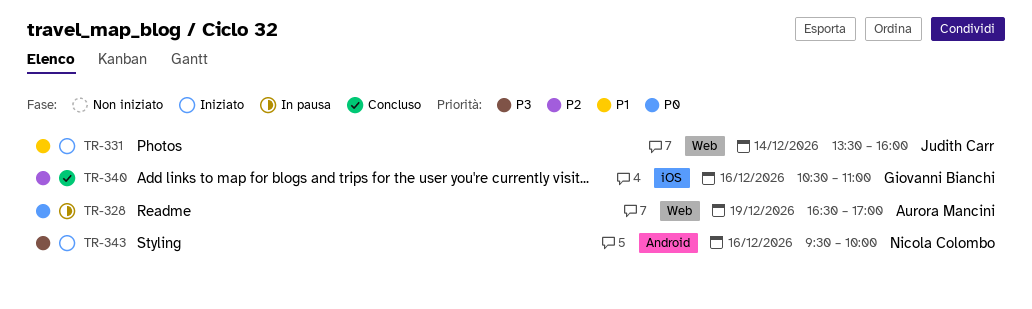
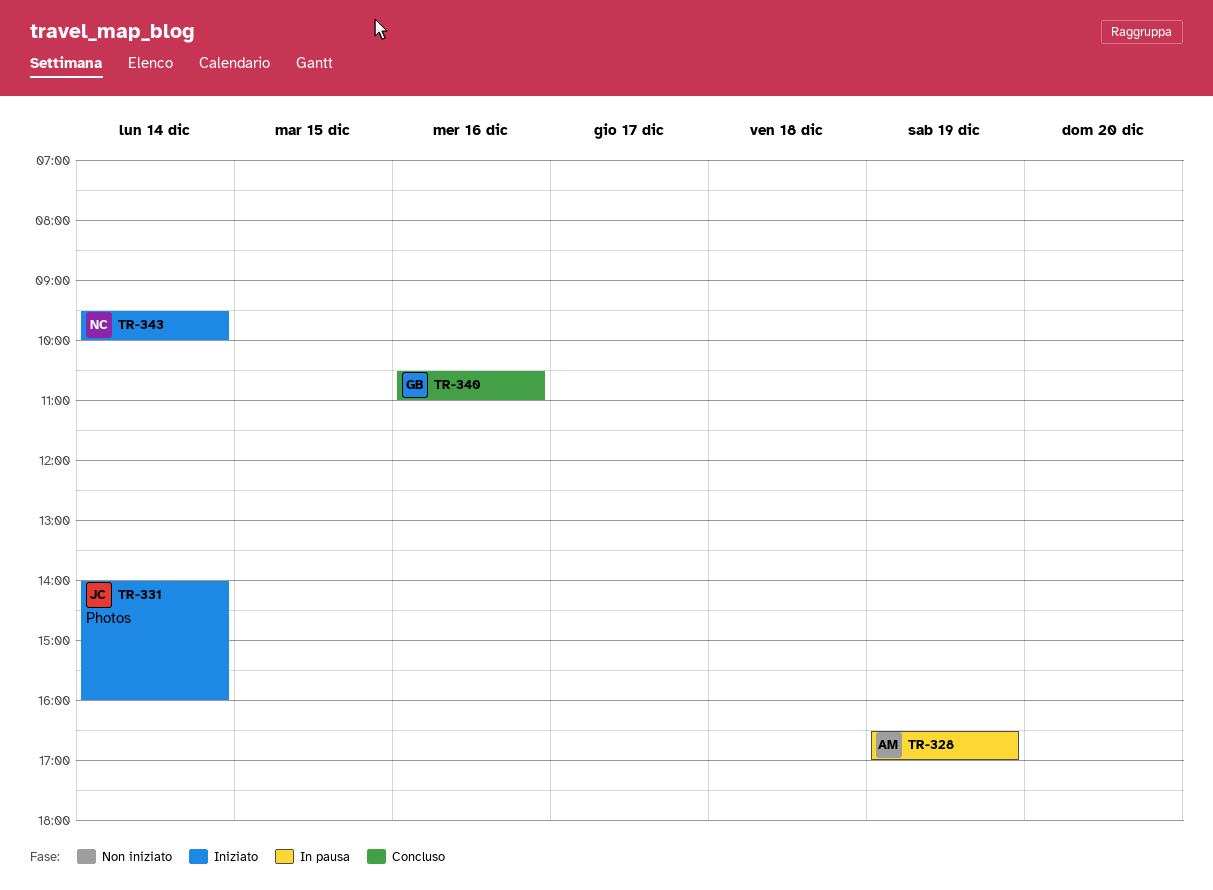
TR-331, begins: 13:30 -> 14:00
TR-343, day: Dec 16 -> Dec 14

